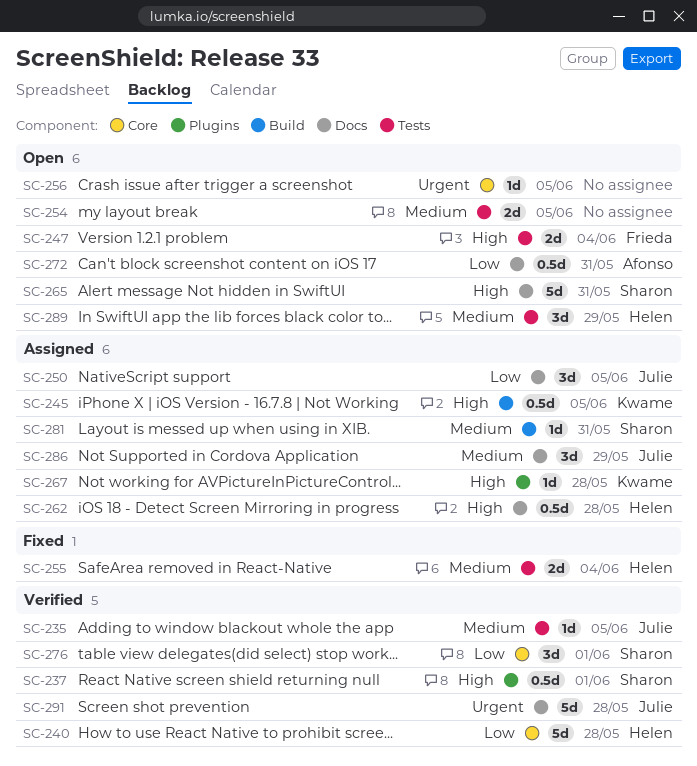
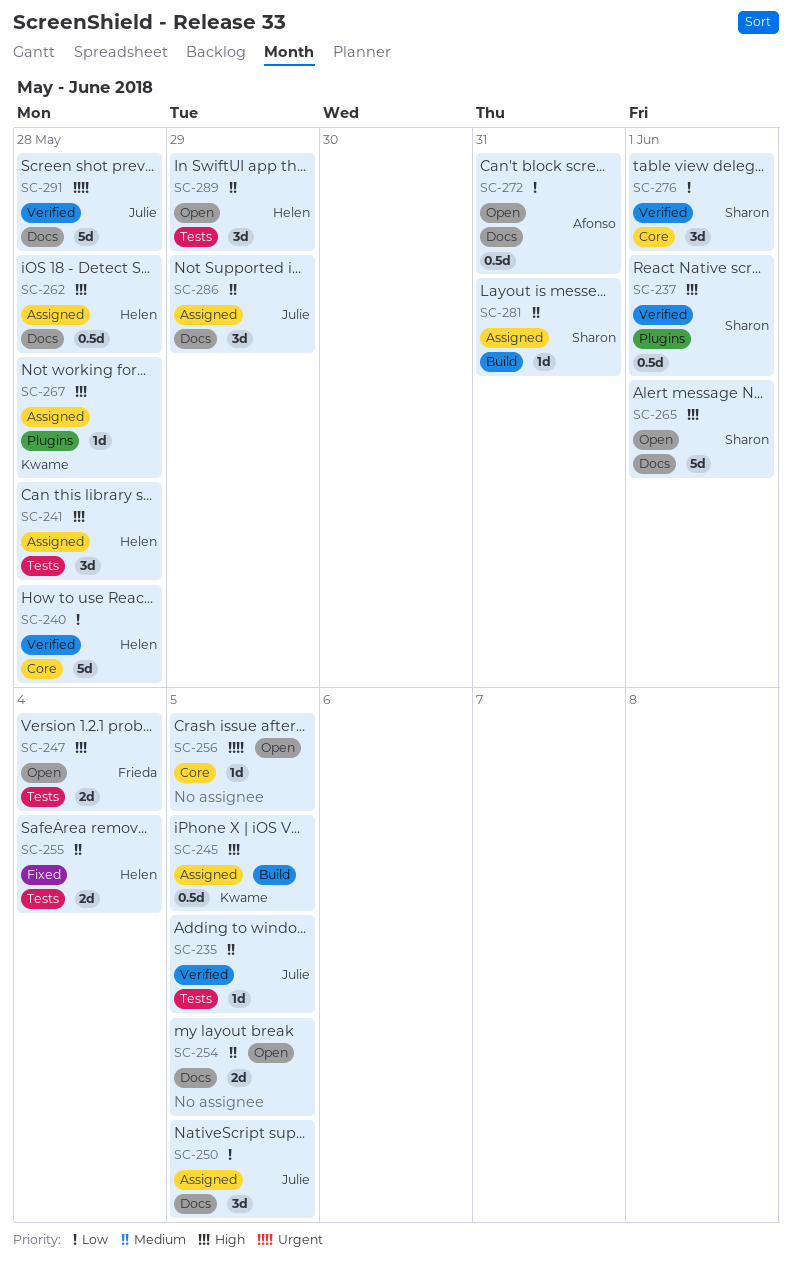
SC-241: none -> present
SC-254, label: Tests -> Docs
SC-265, due: May 31 -> Jun 1

